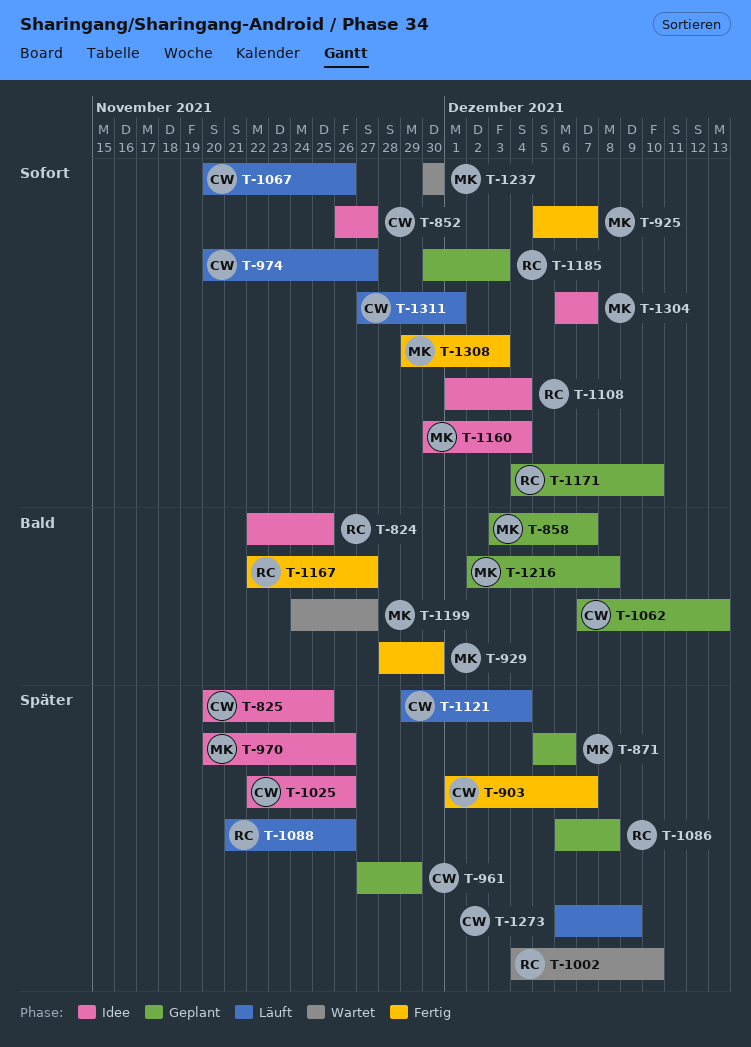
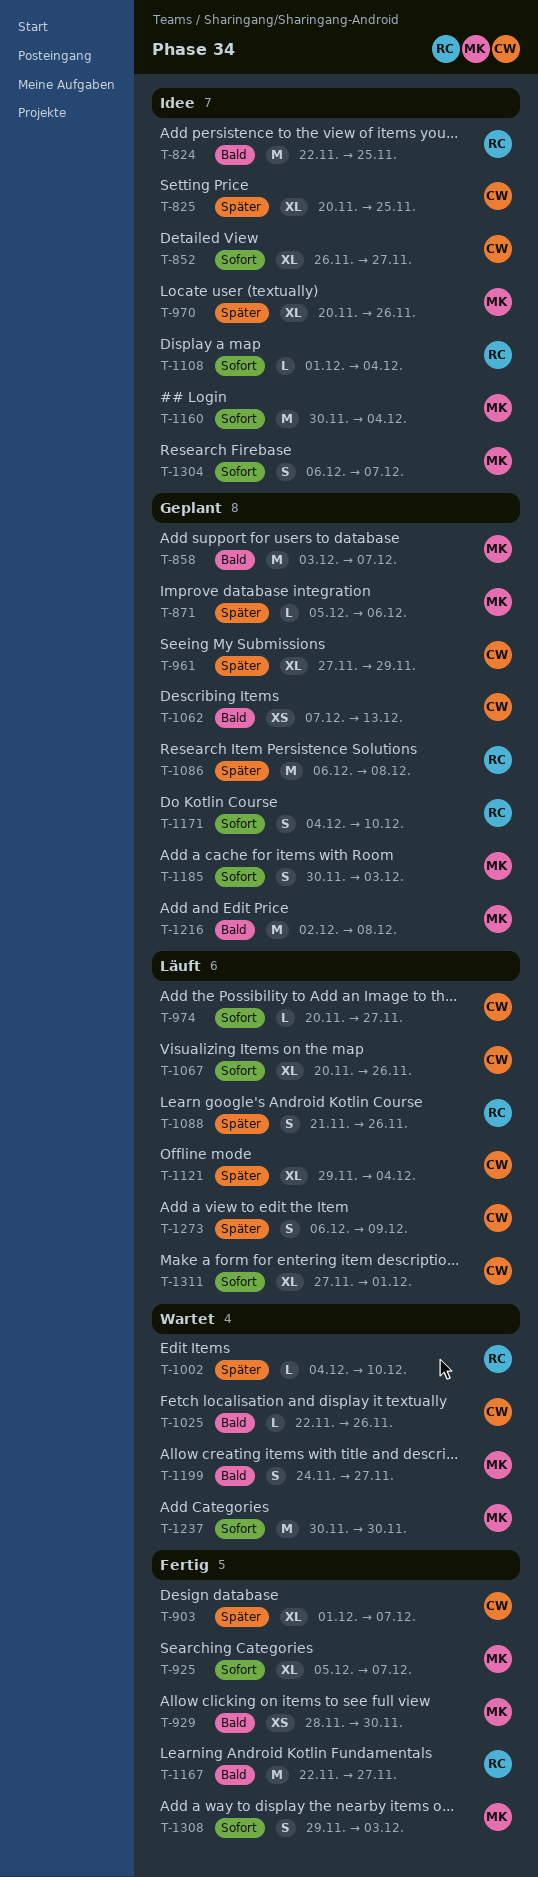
T-1025, status: Idee -> Wartet
T-1025, priority: Später -> Bald
T-1185, owner: RC -> MK

